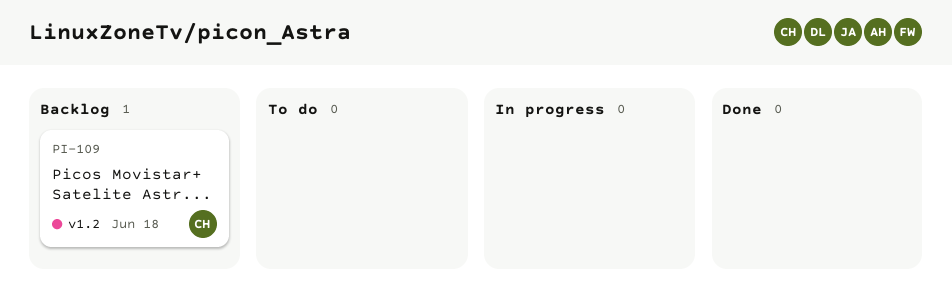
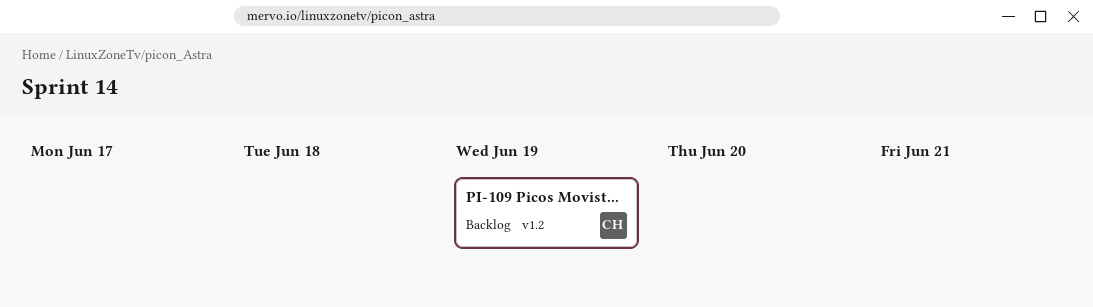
PI-109, due: Jun 18 -> Jun 19

